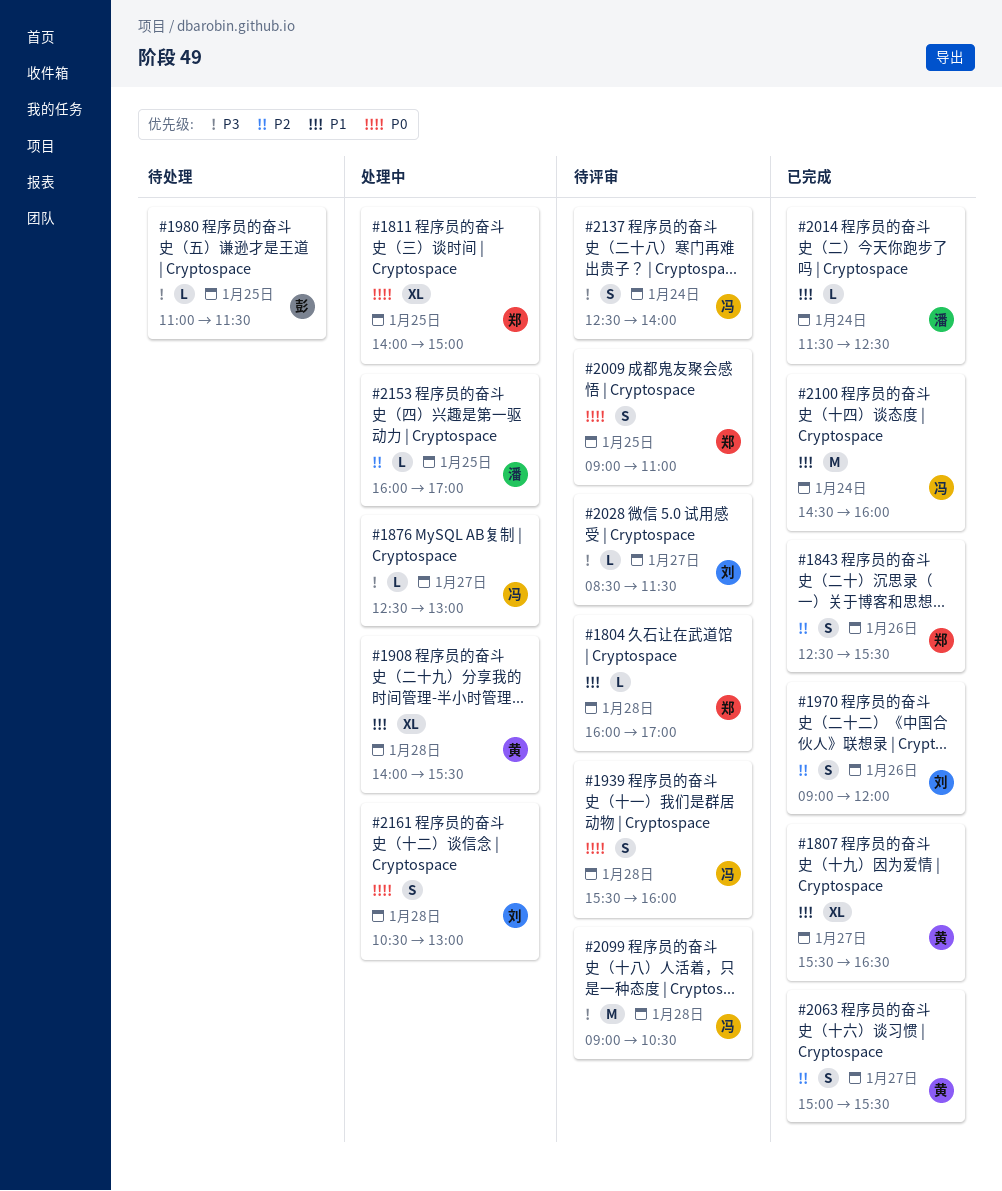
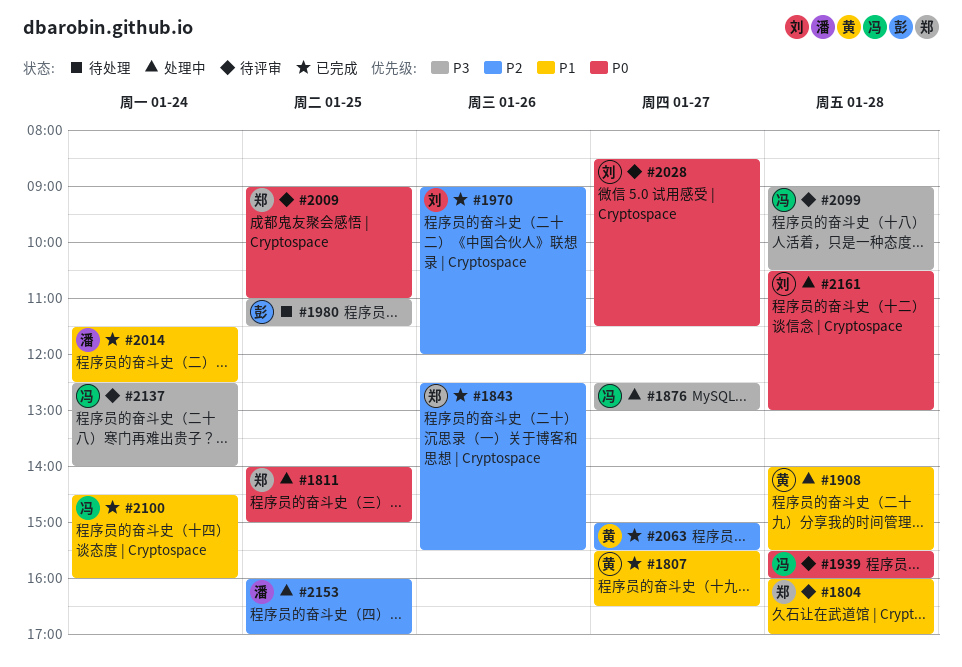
#2028, priority: P3 -> P0

